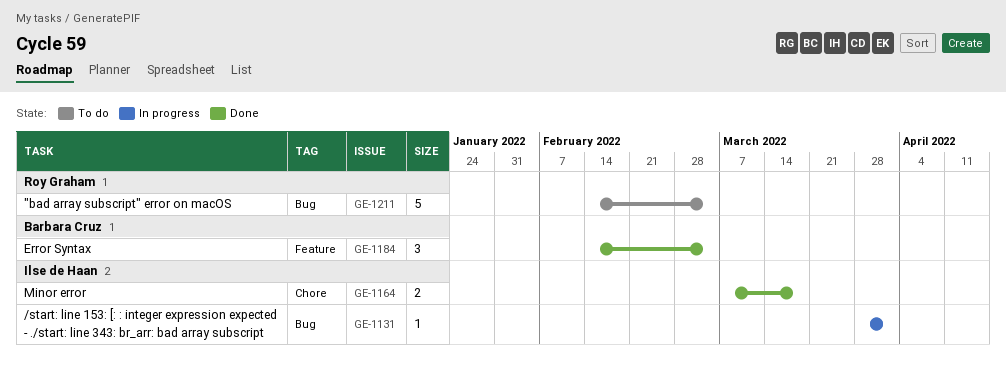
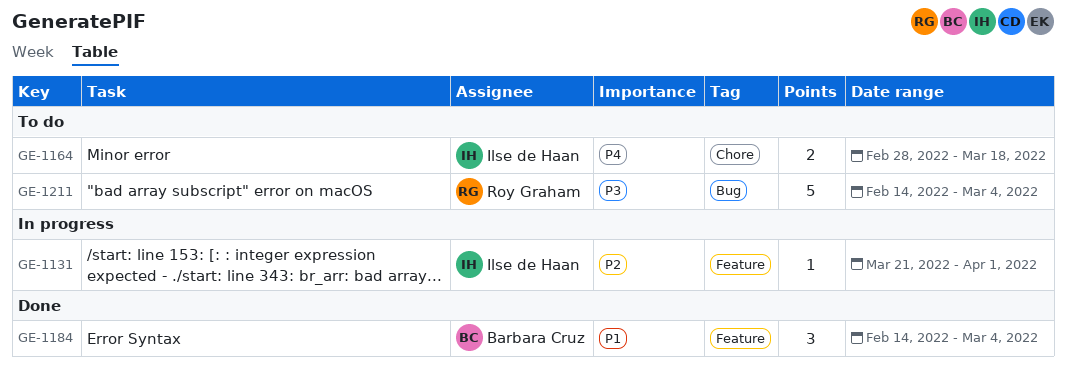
GE-1131, label: Bug -> Feature
GE-1131, start: Mar 28 -> Mar 21
GE-1164, status: Done -> To do
GE-1164, start: Mar 7 -> Feb 28

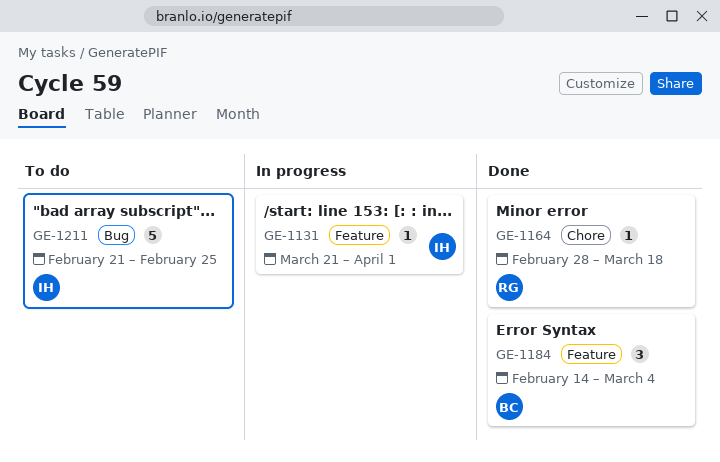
GE-1164, status: To do -> Done
GE-1164, owner: Ilse de Haan -> Roy Graham
GE-1164, estimate: 2 -> 1
GE-1211, owner: Roy Graham -> Ilse de Haan
GE-1211, start: Feb 14 -> Feb 21
GE-1211, due: Mar 4 -> Feb 25

